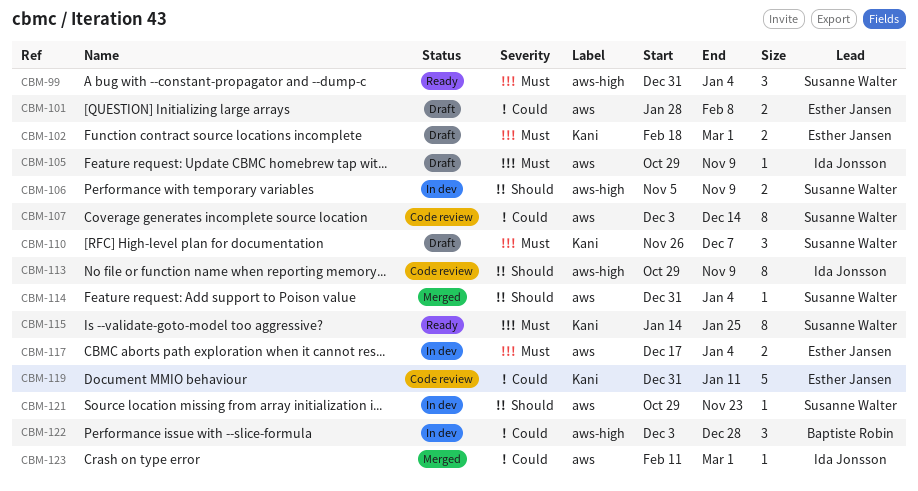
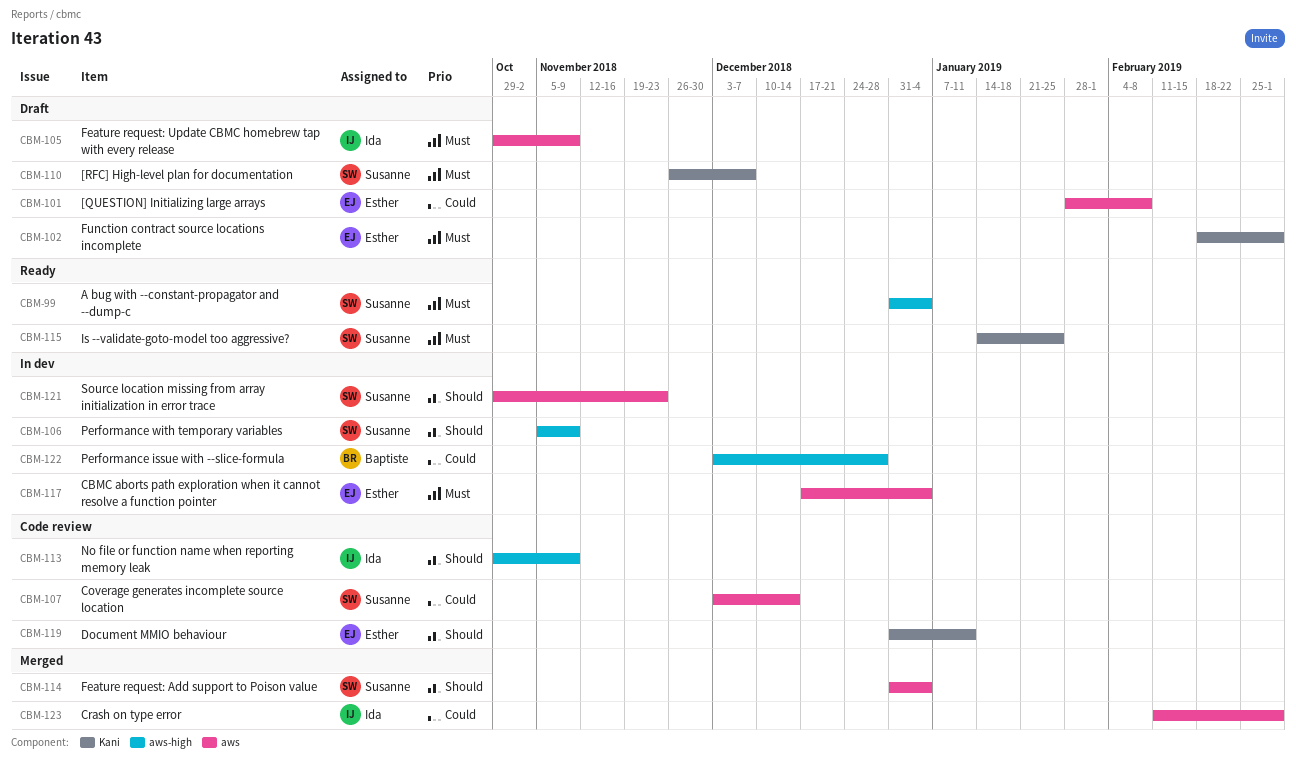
CBM-119, priority: Could -> Should

